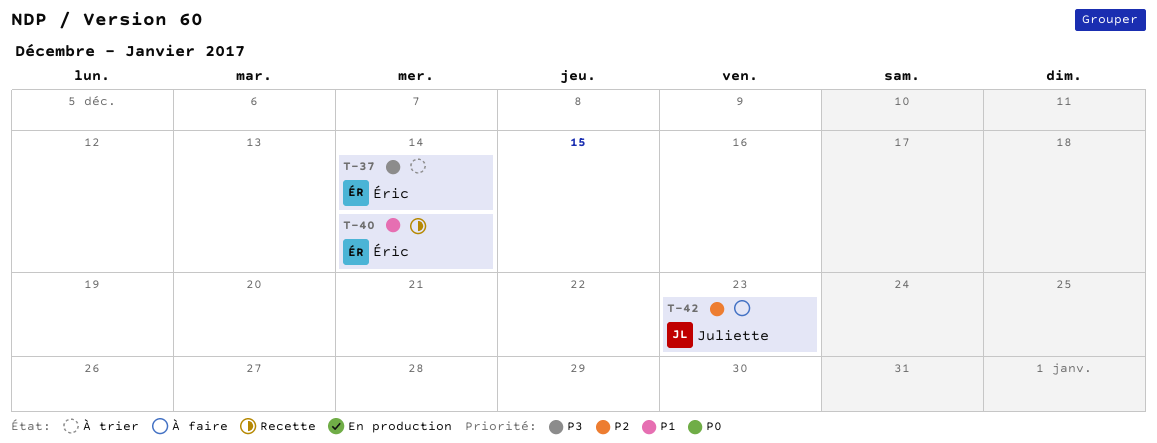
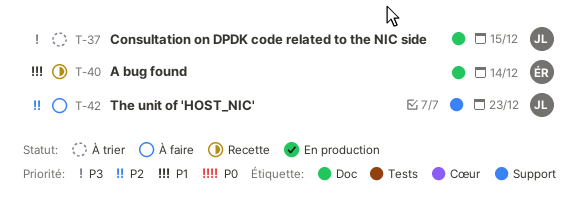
T-37, owner: Éric -> Juliette
T-37, due: Dec 14 -> Dec 15

